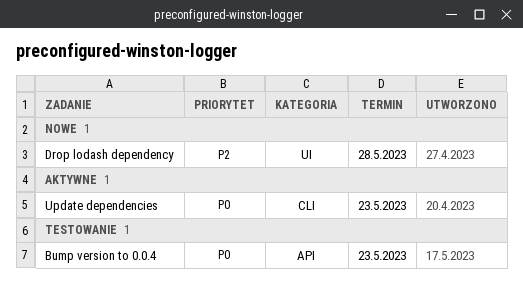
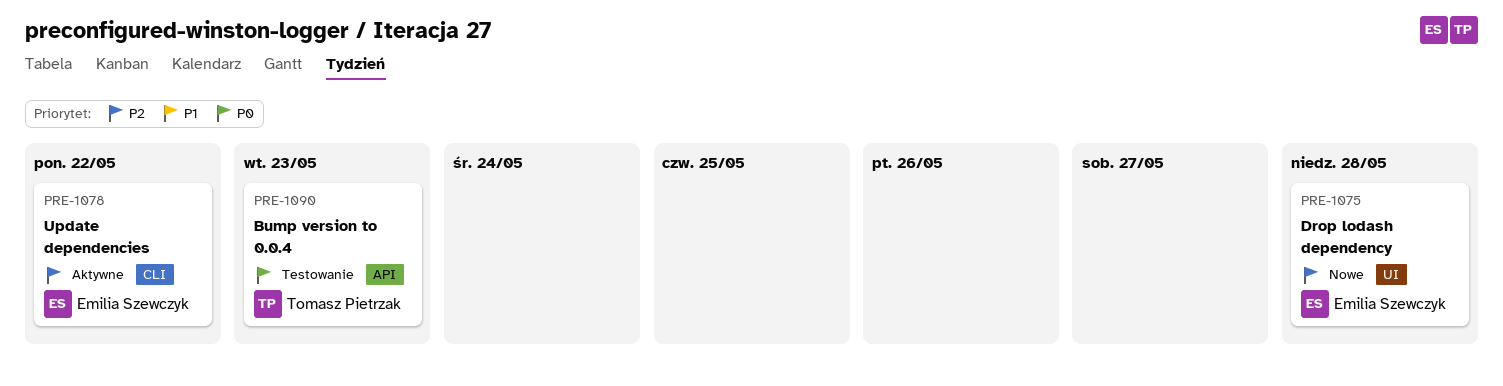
Update dependencies, priority: P0 -> P2
Update dependencies, due: May 23 -> May 22

